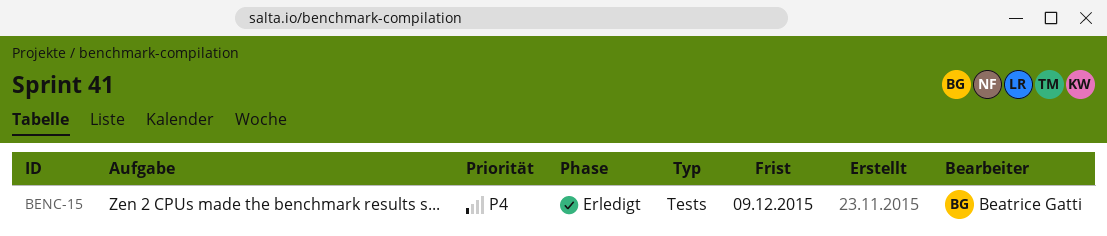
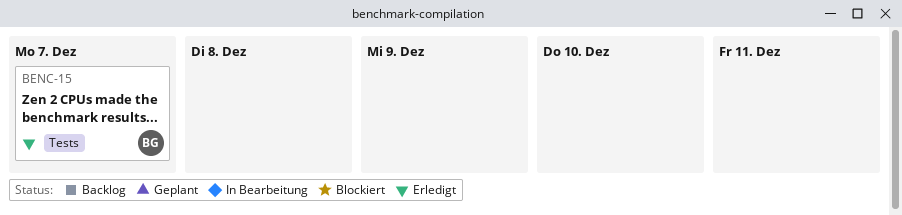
BENC-15, due: Dec 9 -> Dec 7

